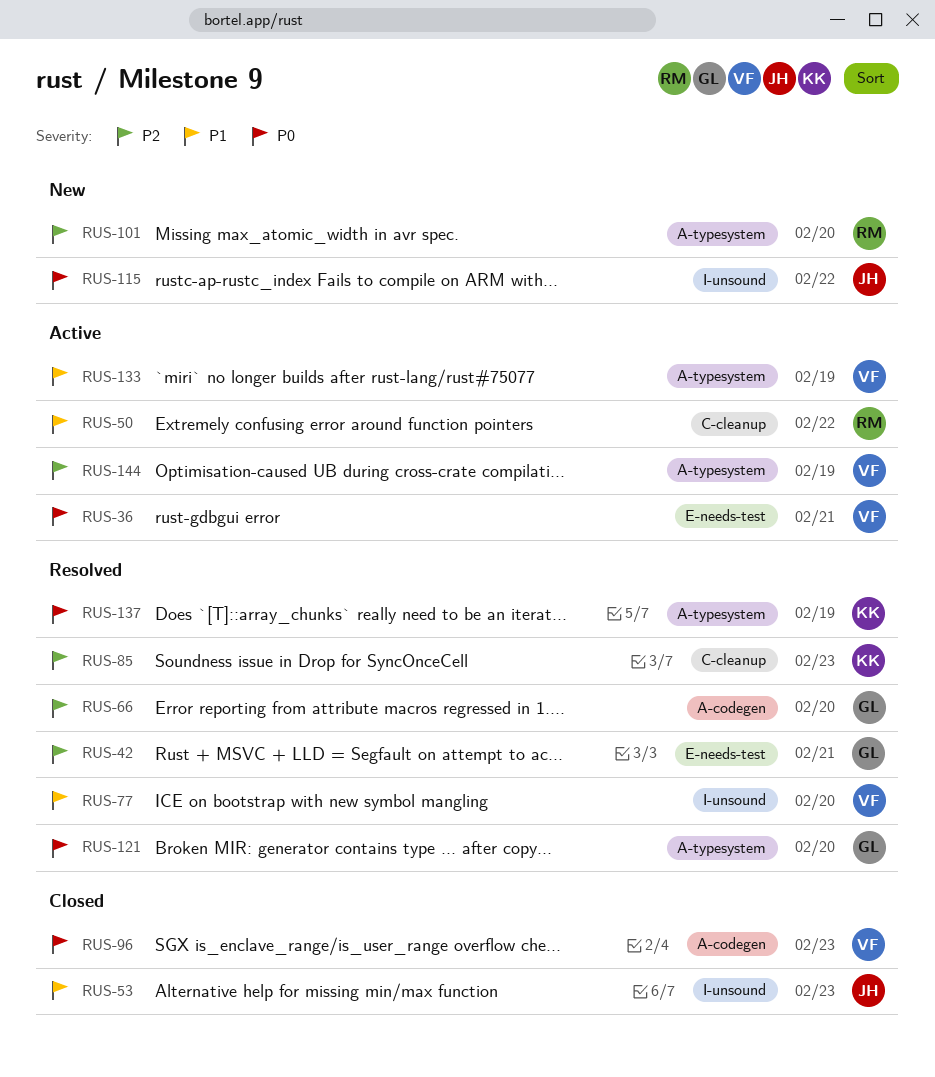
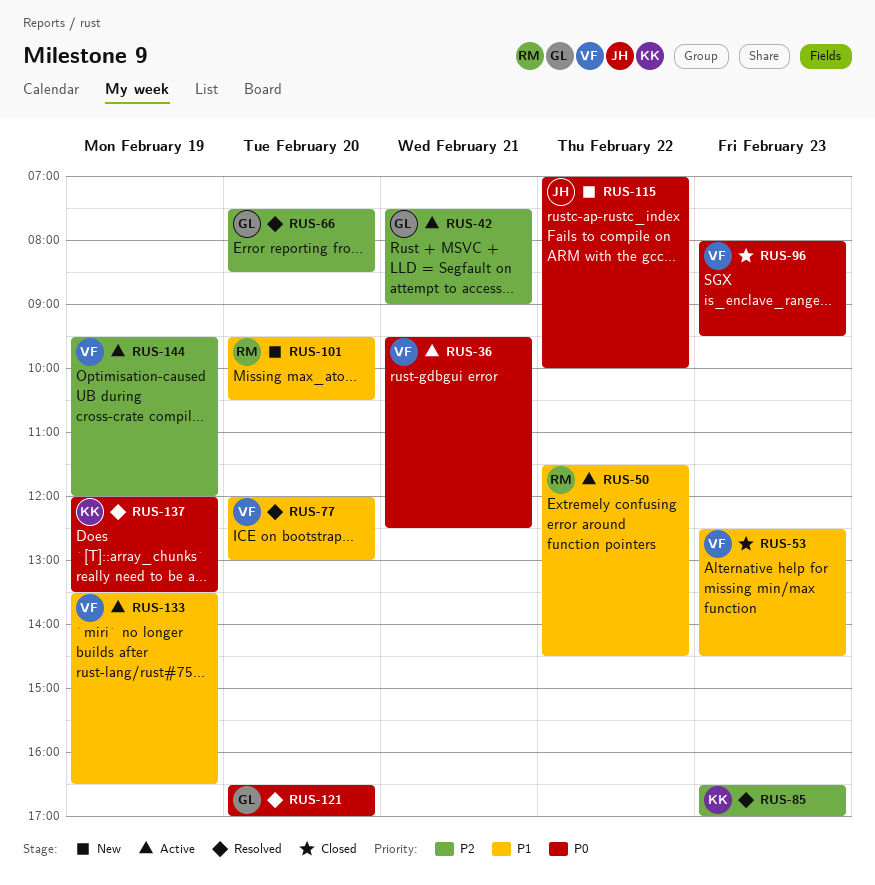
RUS-42, status: Resolved -> Active
RUS-53, owner: JH -> VF
RUS-101, priority: P2 -> P1

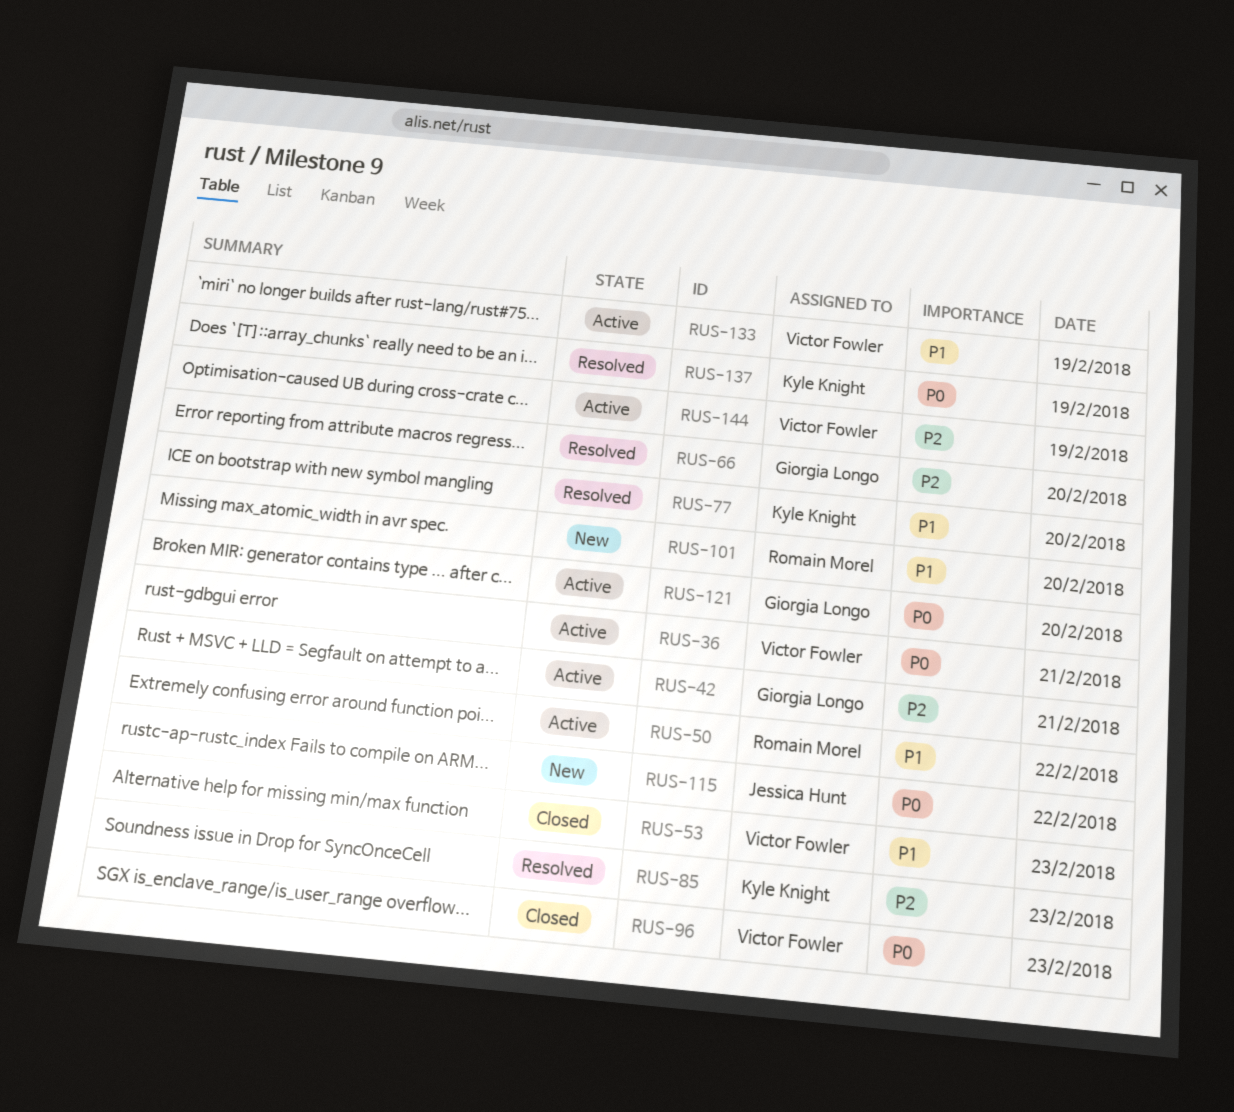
RUS-77, owner: Victor Fowler -> Kyle Knight
RUS-121, status: Resolved -> Active

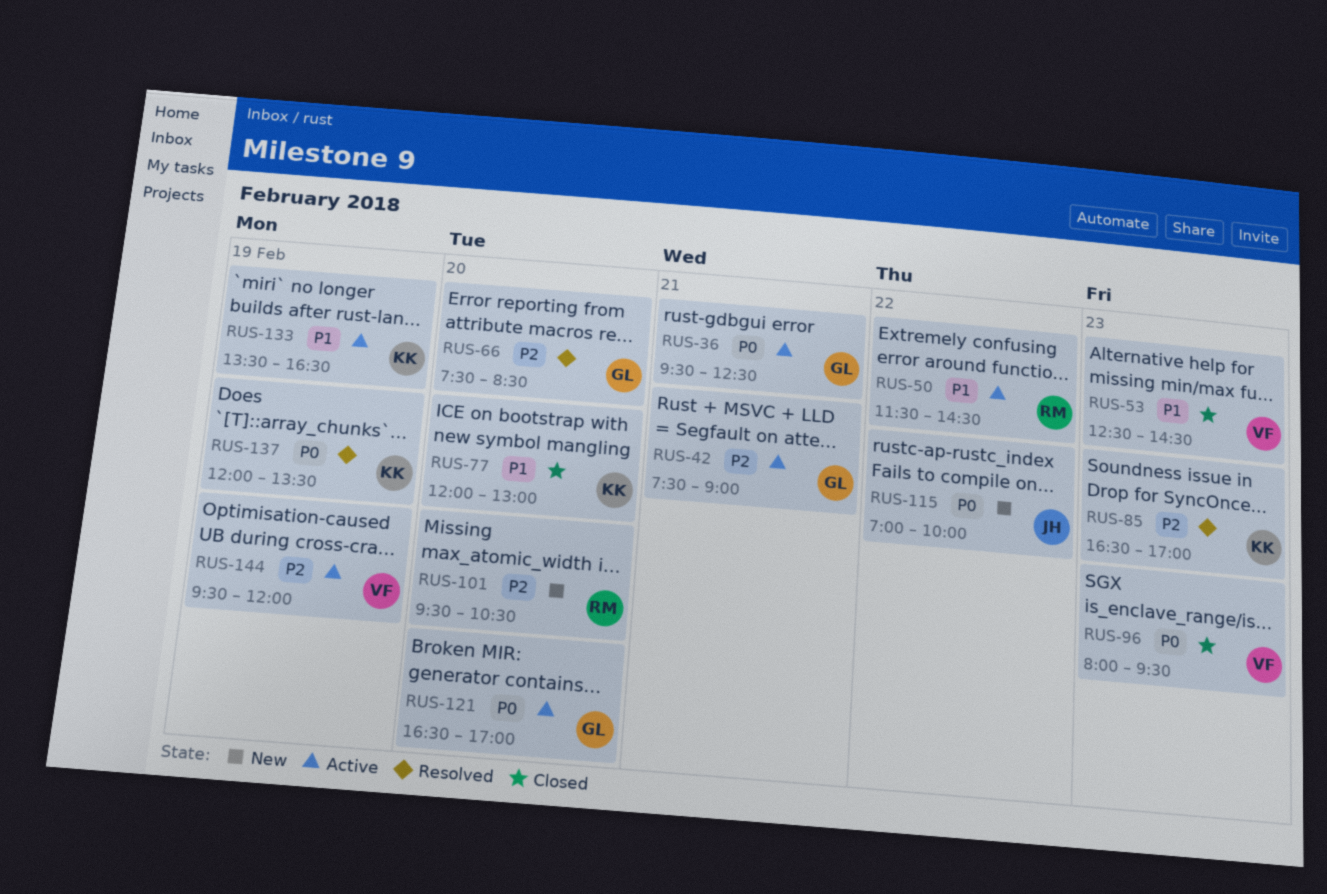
RUS-36, owner: Victor Fowler -> Giorgia Longo
RUS-77, status: Resolved -> Closed
RUS-101, priority: P1 -> P2
RUS-133, owner: Victor Fowler -> Kyle Knight

